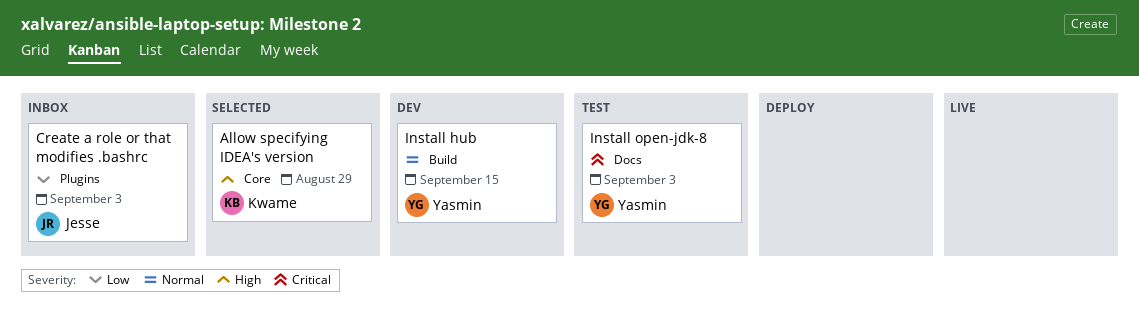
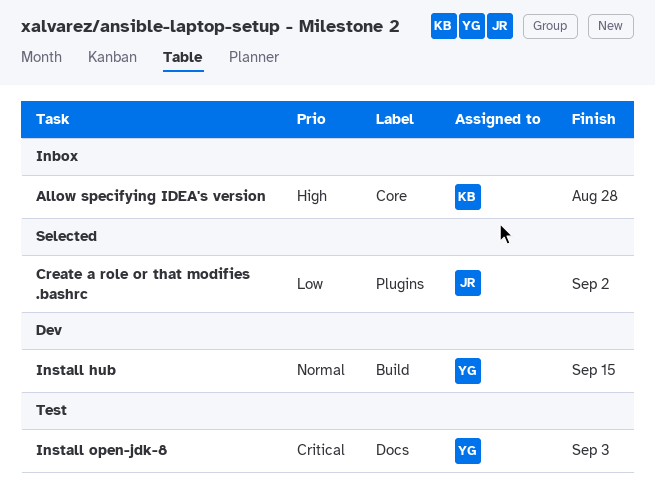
Allow specifying IDEA's version, status: Selected -> Inbox
Allow specifying IDEA's version, due: Aug 29 -> Aug 28
Create a role or that modifies .bashrc, status: Inbox -> Selected
Create a role or that modifies .bashrc, due: Sep 3 -> Sep 2

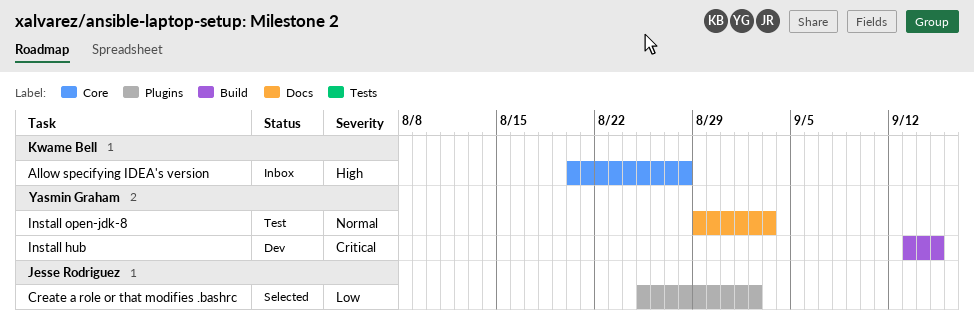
Install hub, priority: Normal -> Critical
Install open-jdk-8, priority: Critical -> Normal

